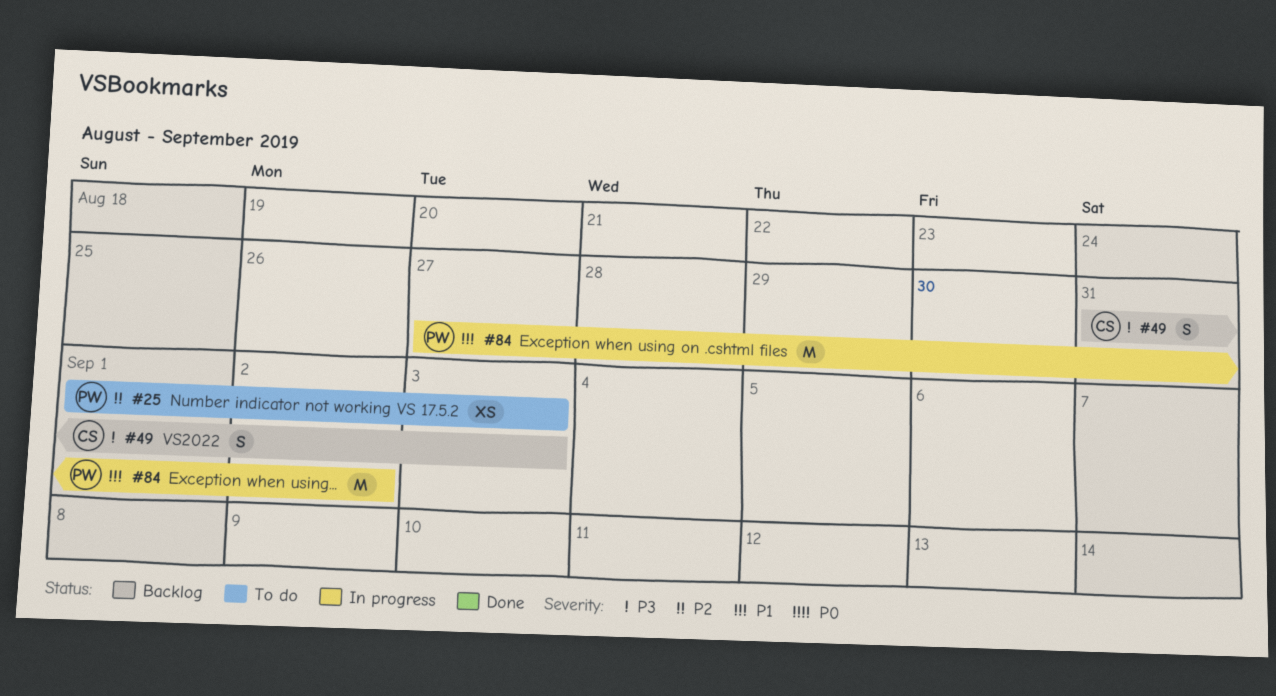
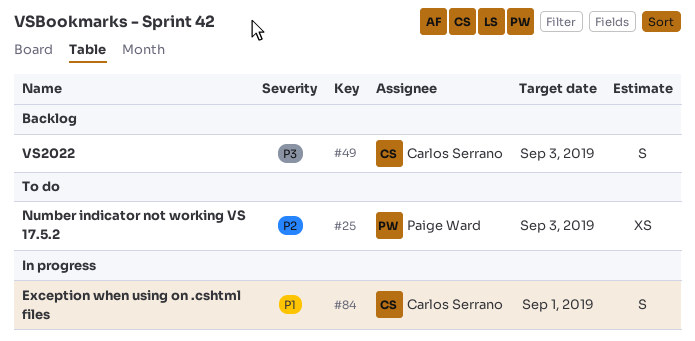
#84, owner: Paige Ward -> Carlos Serrano
#84, estimate: M -> S
#84, due: Sep 2 -> Sep 1

